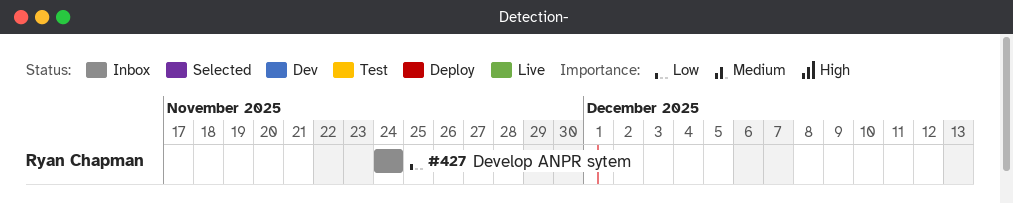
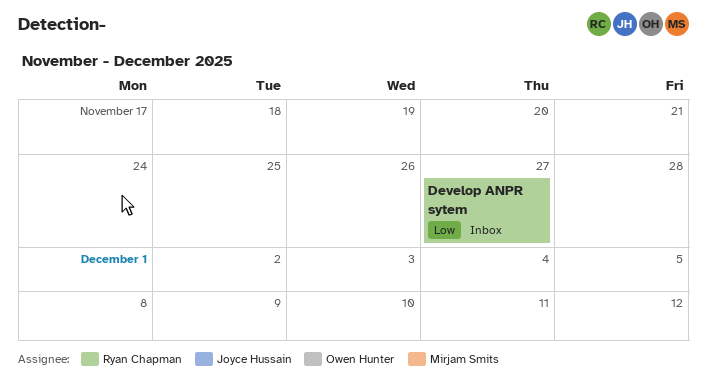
Develop ANPR sytem, due: Nov 24 -> Nov 27

